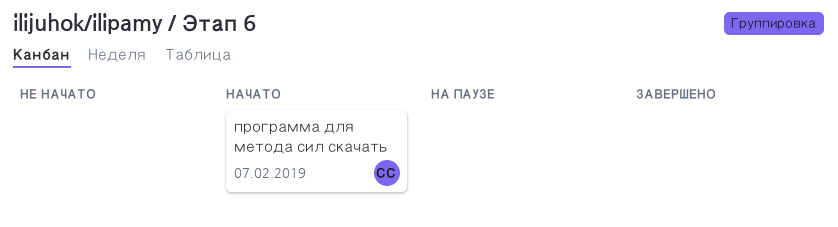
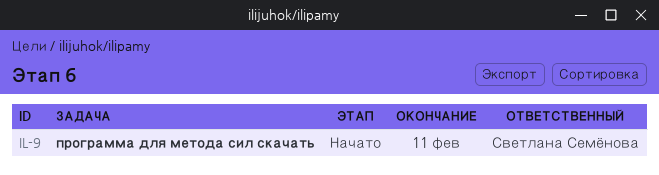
программа для метода сил скачать, due: Feb 7 -> Feb 11

